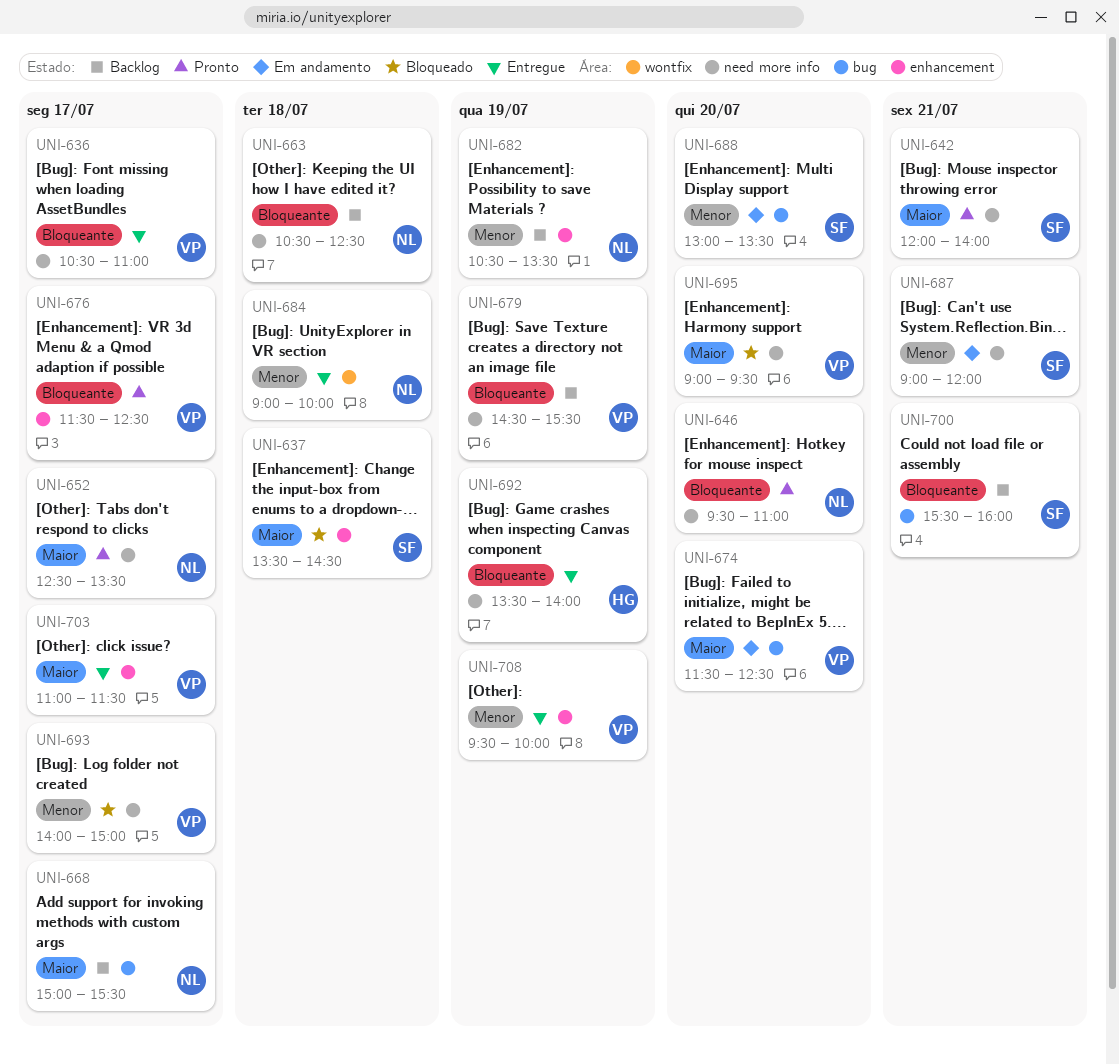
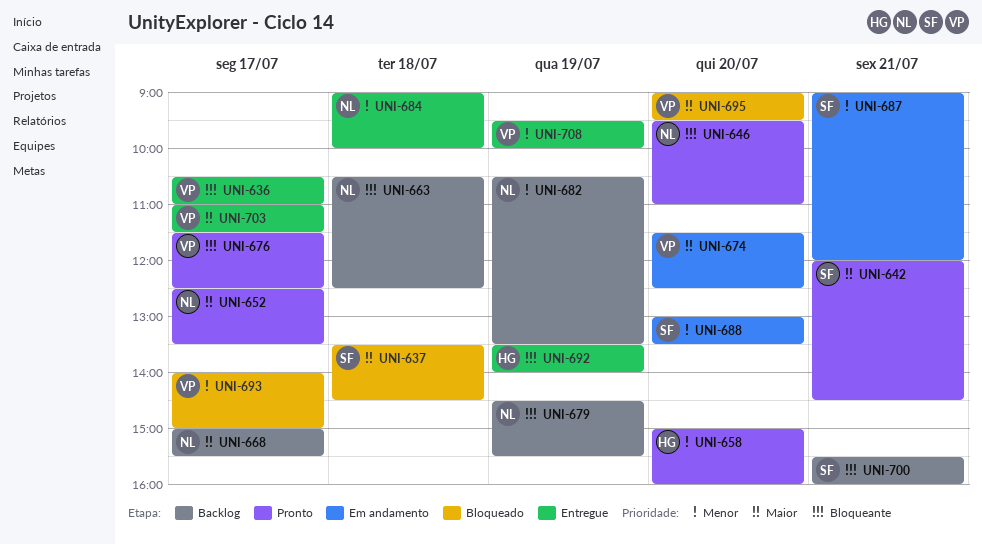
UNI-642, ends: 14:00 -> 14:30
UNI-658: none -> present
UNI-679, owner: VP -> NL

